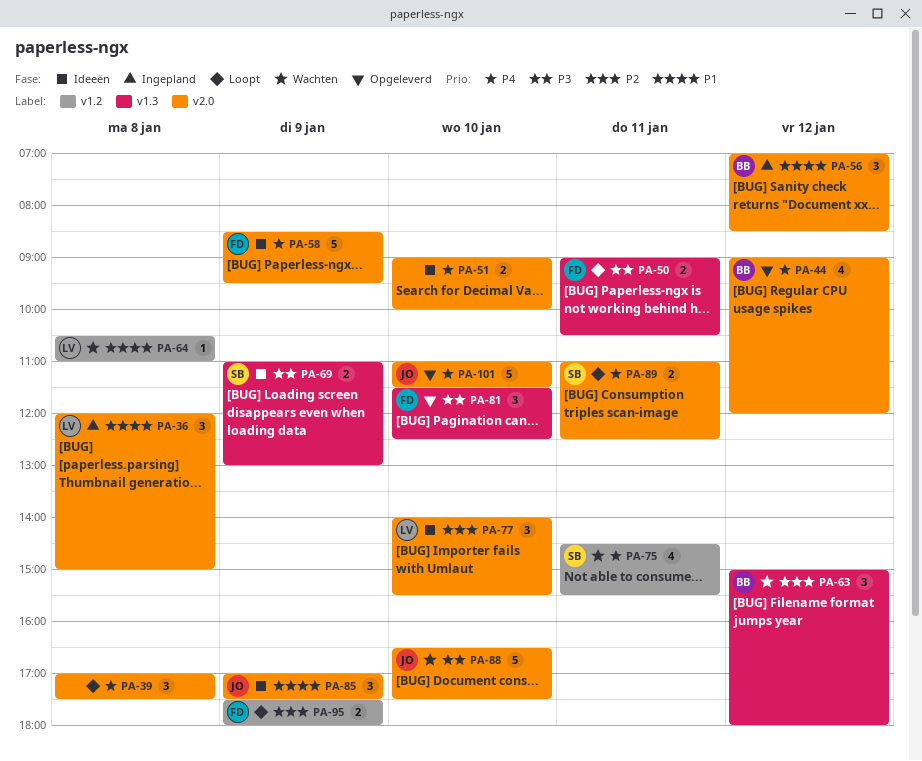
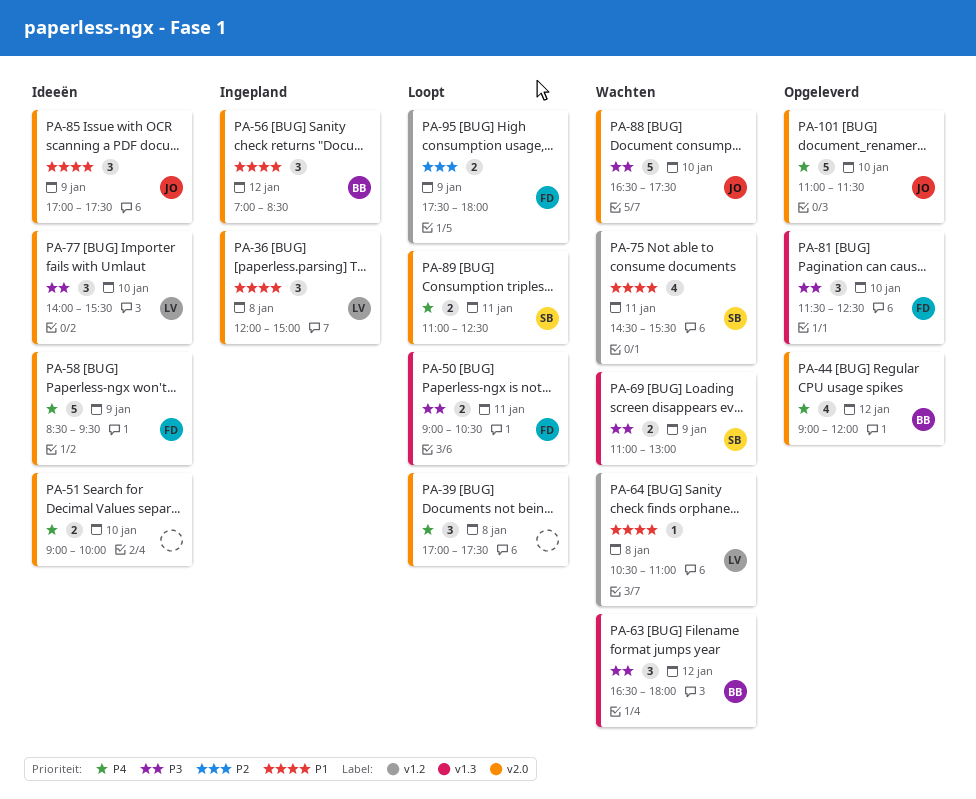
PA-63, priority: P2 -> P3
PA-63, begins: 15:00 -> 16:30
PA-69, status: Ideeën -> Wachten
PA-75, priority: P4 -> P1
PA-77, priority: P2 -> P3

